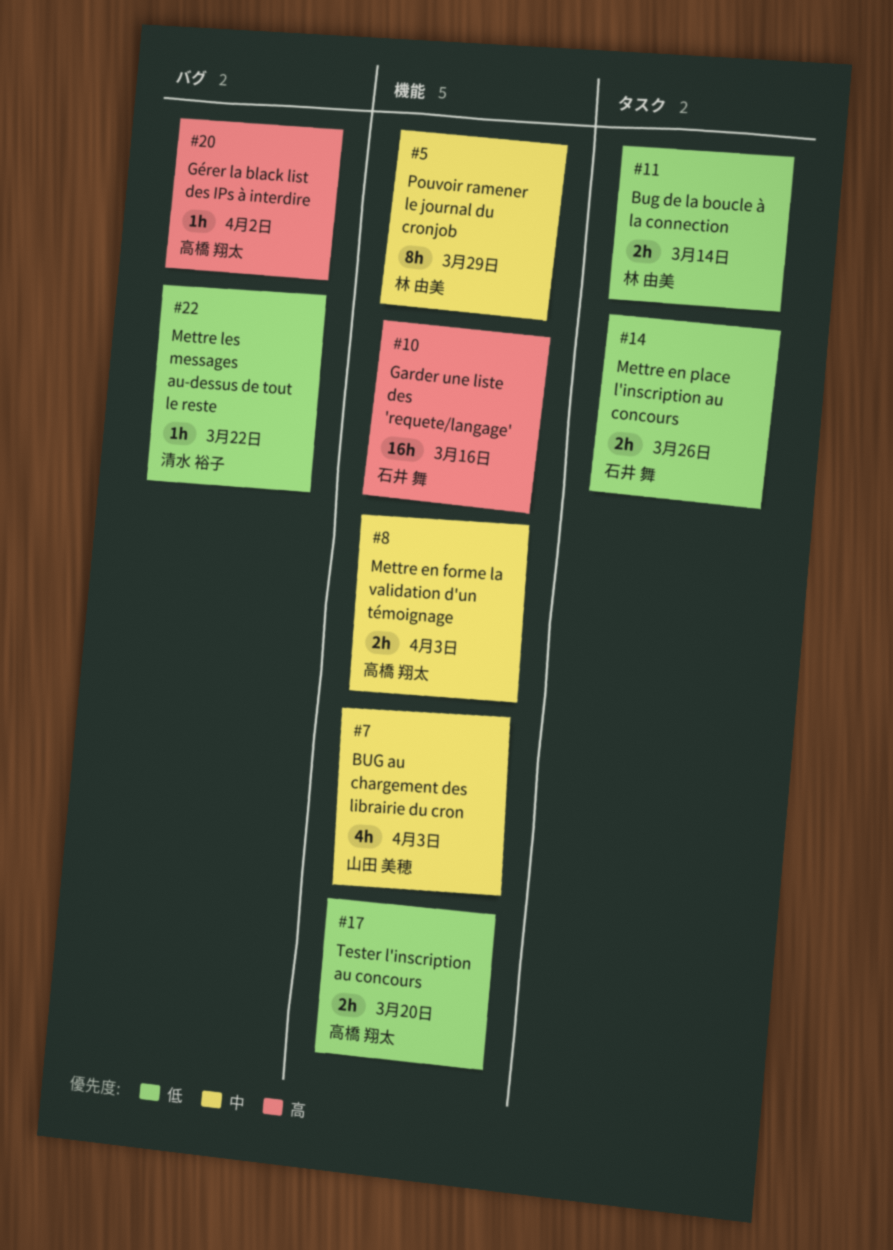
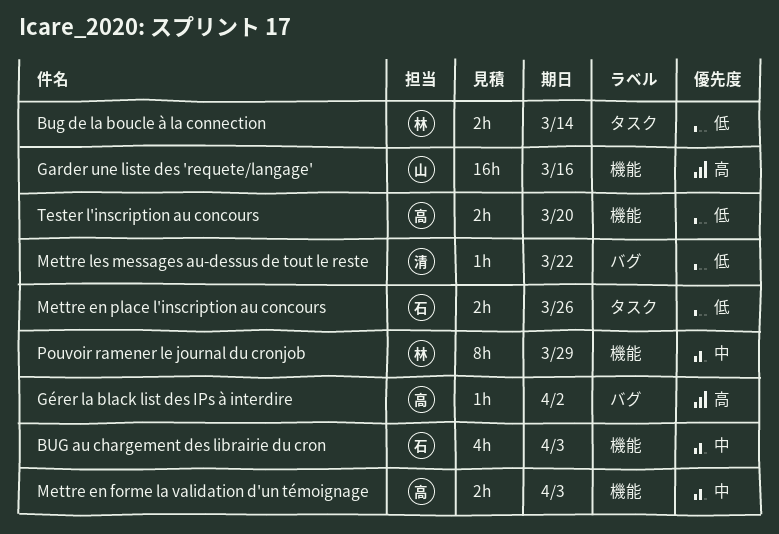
BUG au chargement des librairie du cron, owner: 山田 美穂 -> 石井 舞
Garder une liste des 'requete/langage', owner: 石井 舞 -> 山田 美穂

